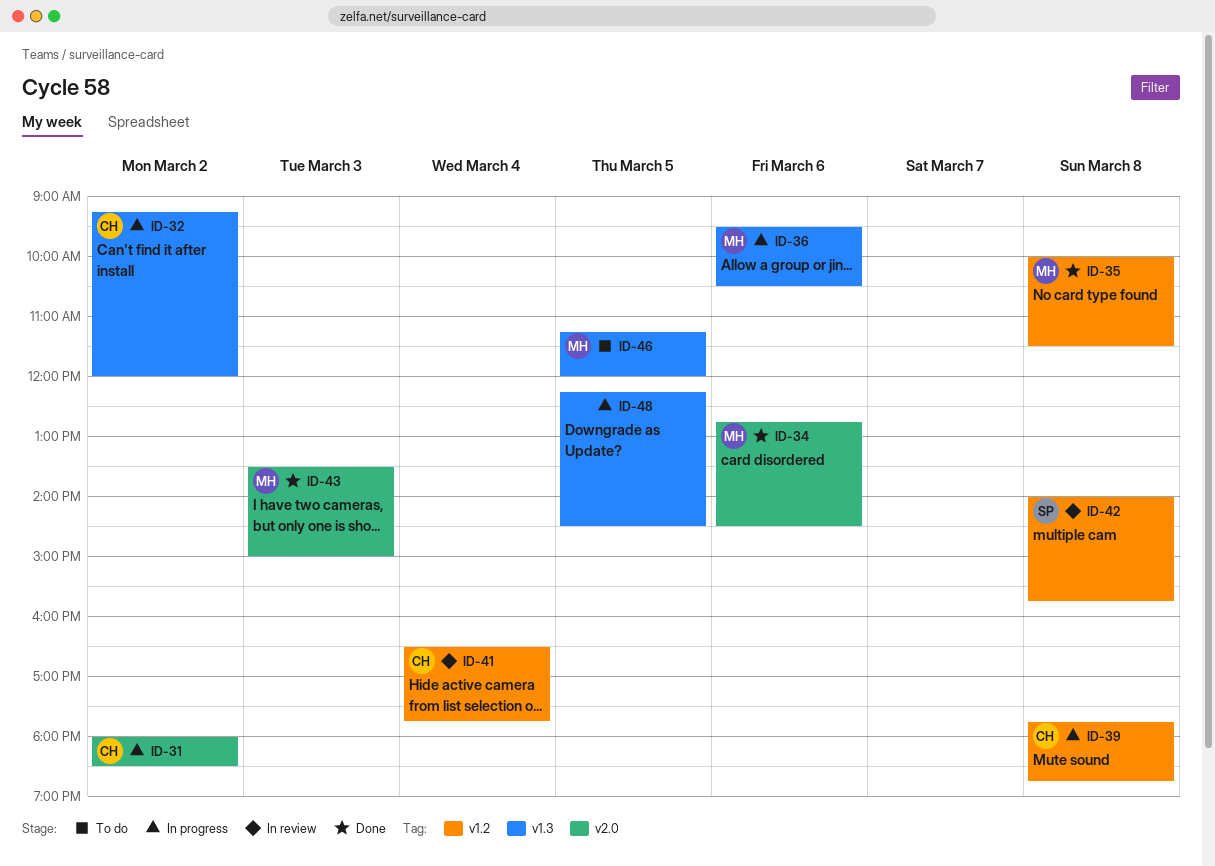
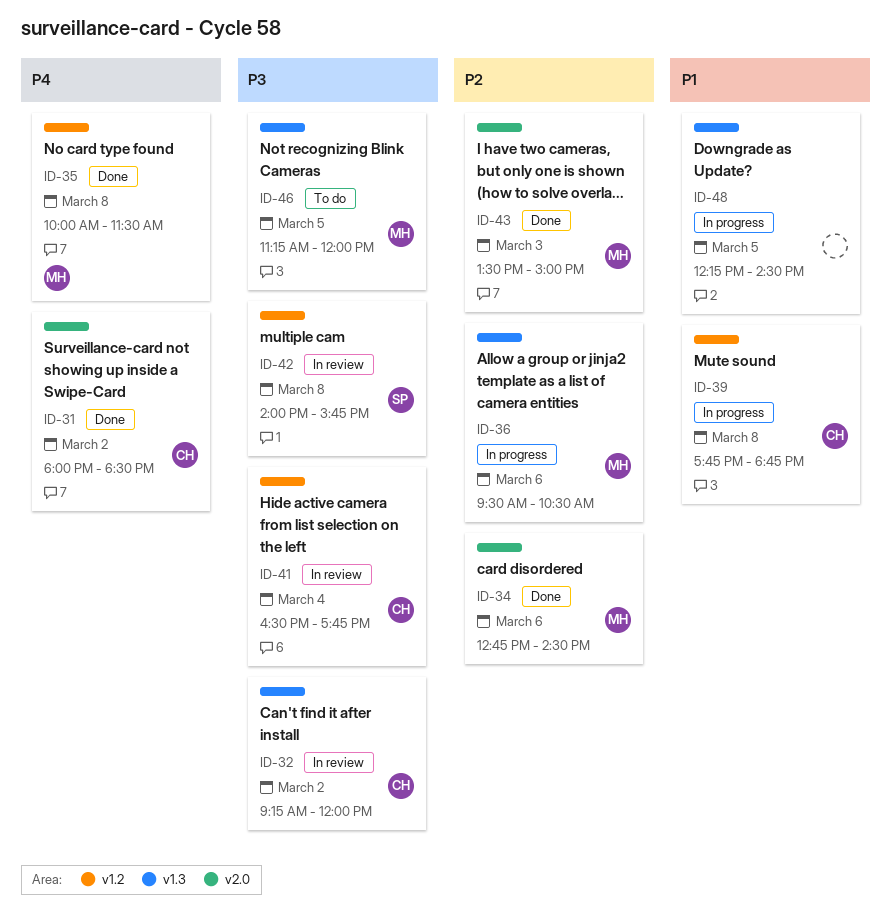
ID-31, status: In progress -> Done
ID-32, status: In progress -> In review

